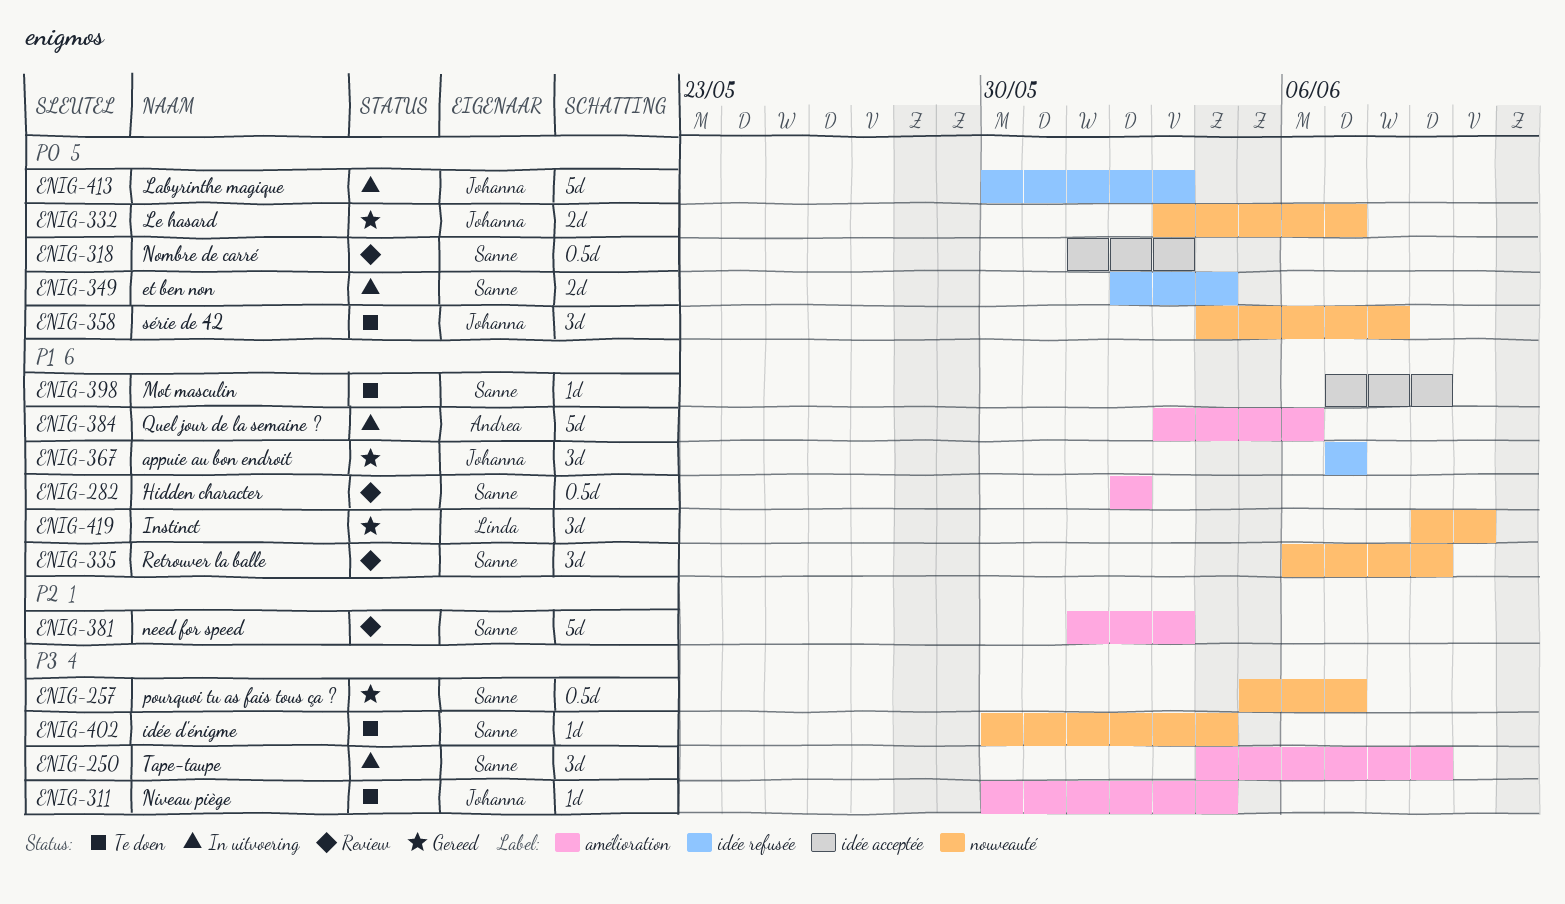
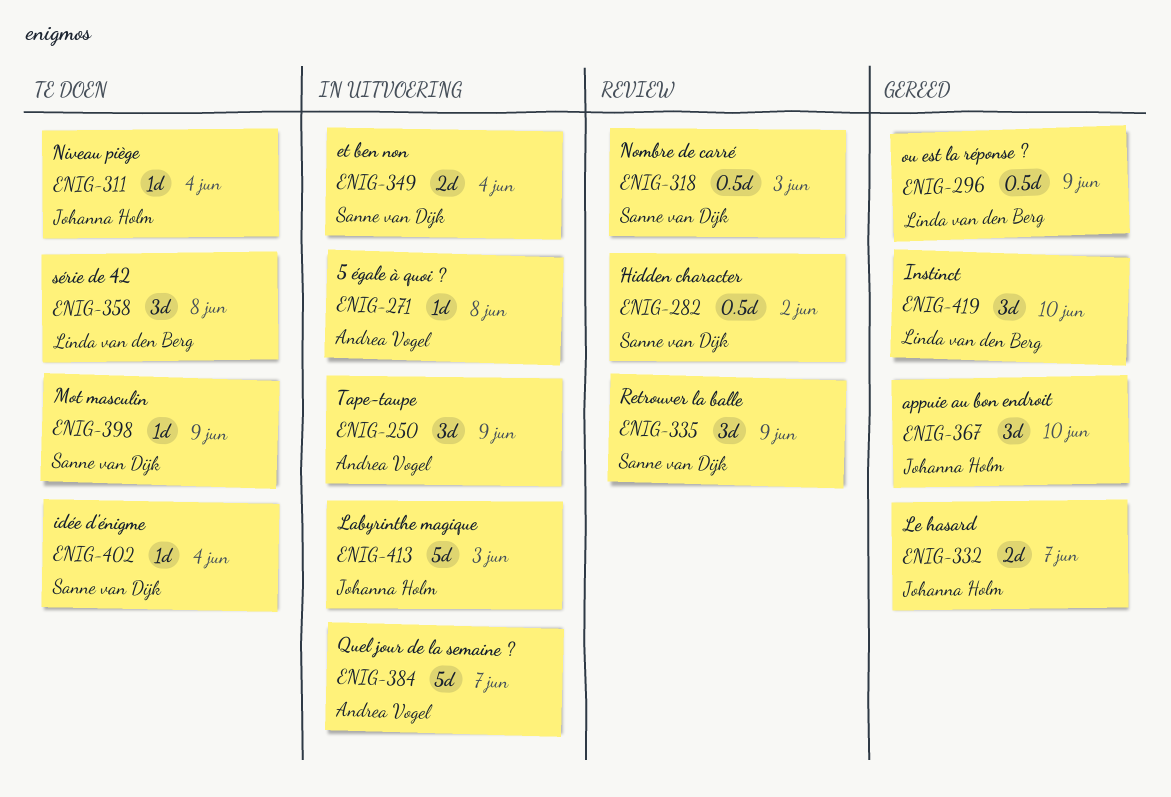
ENIG-250, owner: Sanne van Dijk -> Andrea Vogel
ENIG-257: present -> none
ENIG-271: none -> present
ENIG-296: none -> present
ENIG-358, owner: Johanna Holm -> Linda van den Berg
ENIG-367, due: Jun 7 -> Jun 10
ENIG-381: present -> none
ENIG-384, due: Jun 6 -> Jun 7

